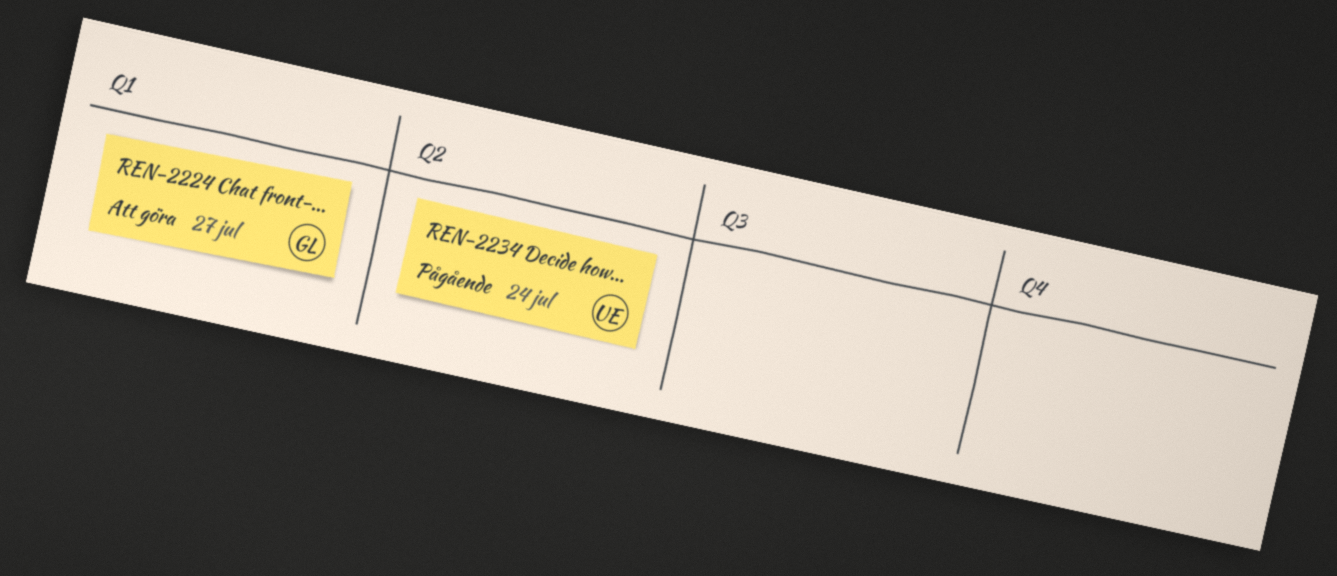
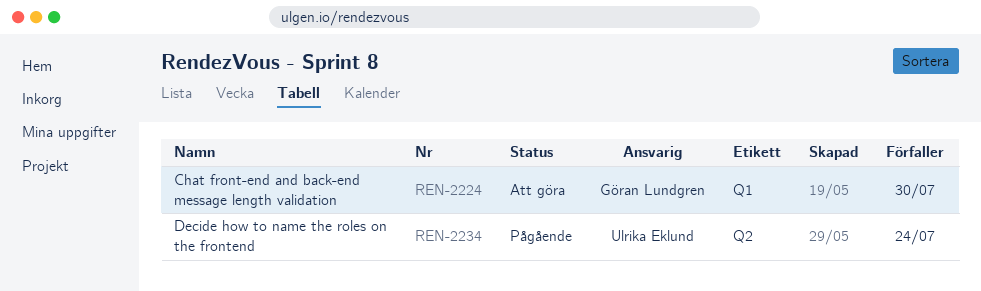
REN-2224, due: Jul 27 -> Jul 30

